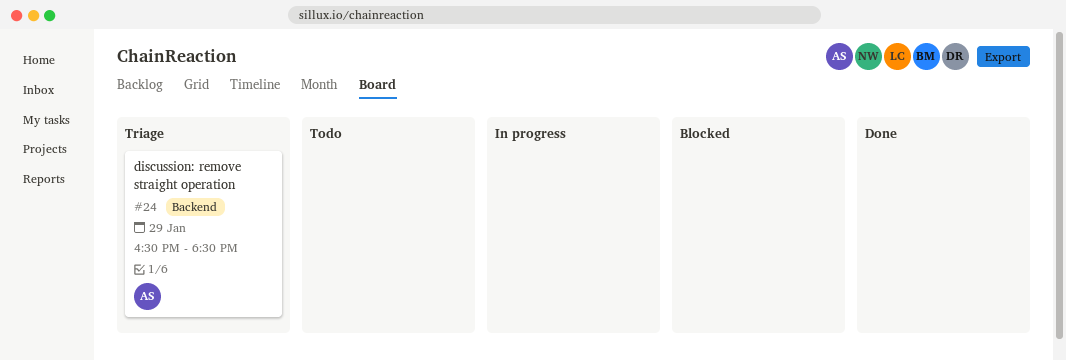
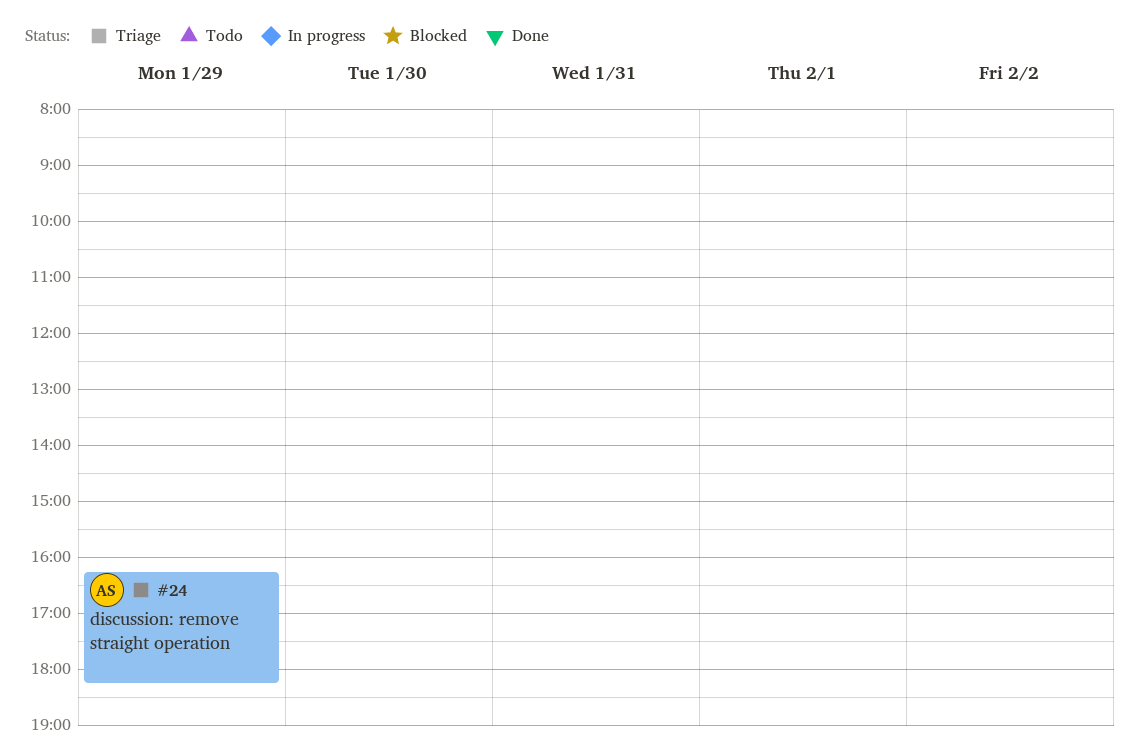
#24, begins: 16:30 -> 16:15
#24, ends: 18:30 -> 18:15

